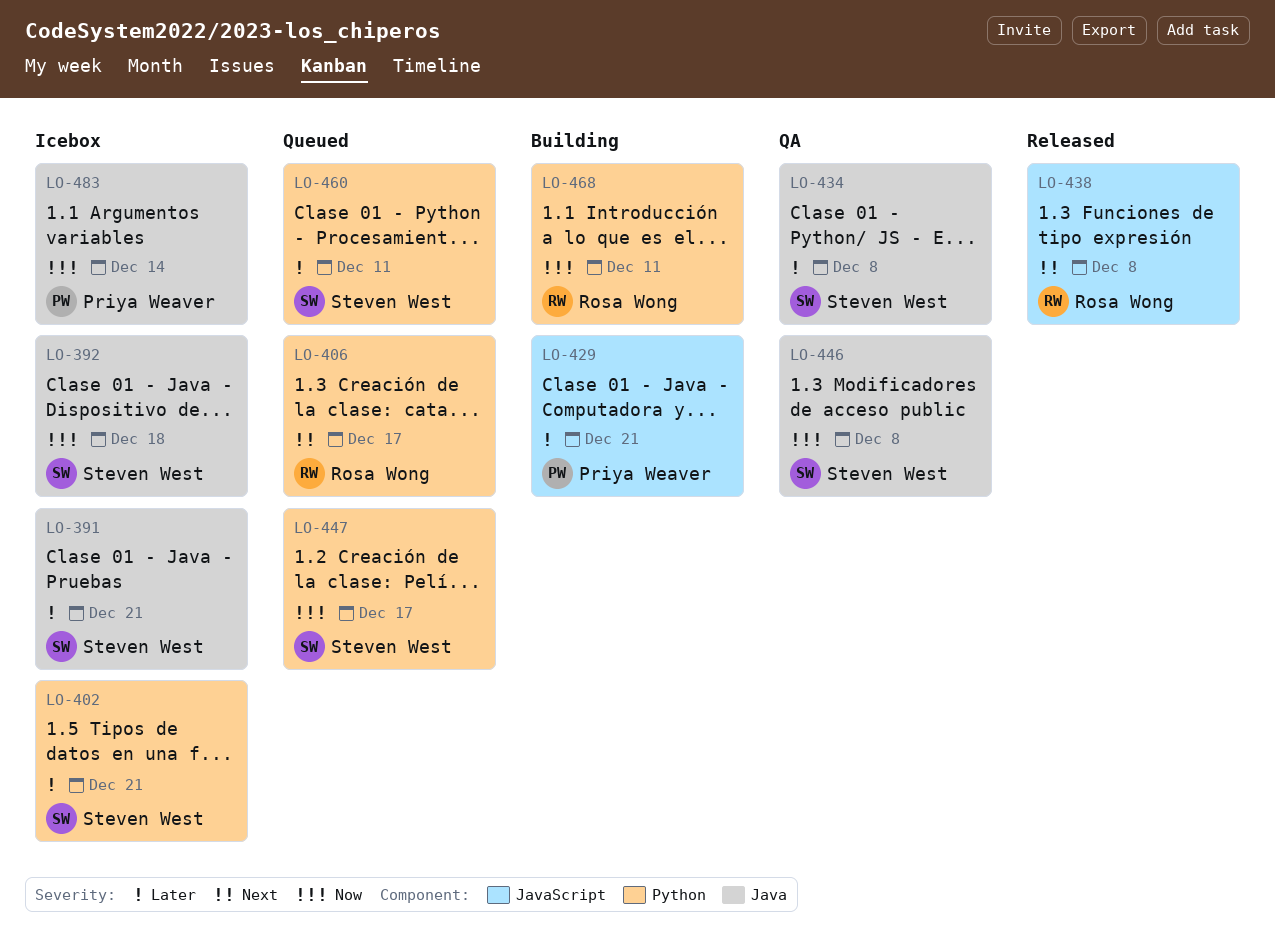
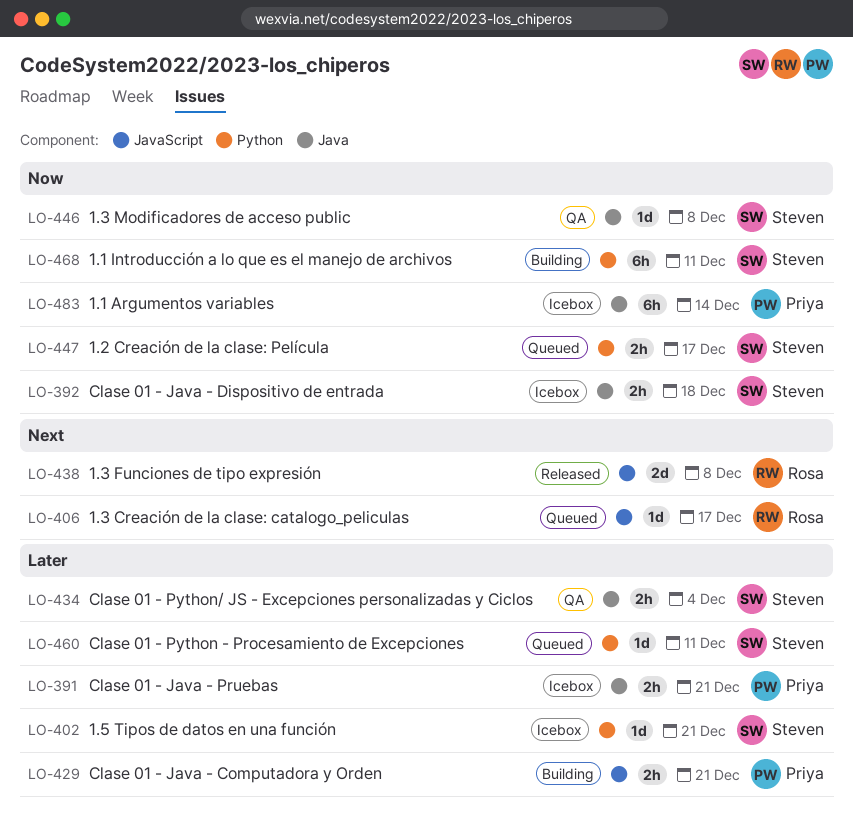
LO-391, owner: Steven West -> Priya Weaver
LO-406, label: Python -> JavaScript
LO-434, due: Dec 8 -> Dec 4
LO-468, owner: Rosa Wong -> Steven West

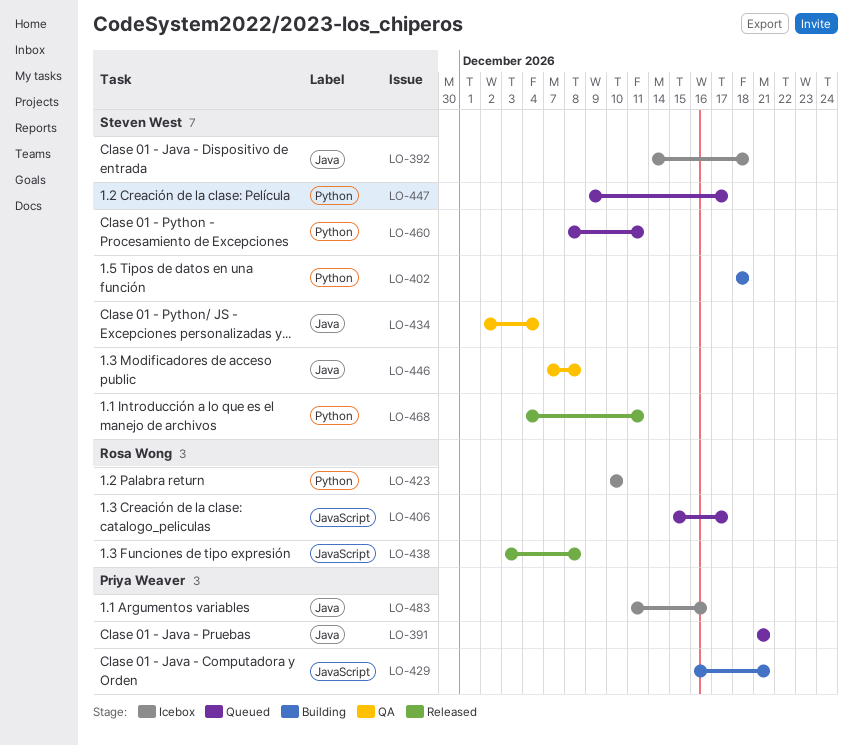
LO-391, status: Icebox -> Queued
LO-402, status: Icebox -> Building
LO-402, due: Dec 21 -> Dec 18
LO-423: none -> present
LO-468, status: Building -> Released
LO-483, due: Dec 14 -> Dec 16

